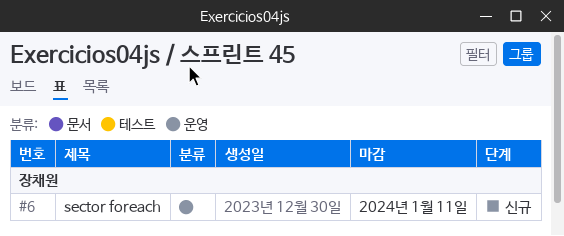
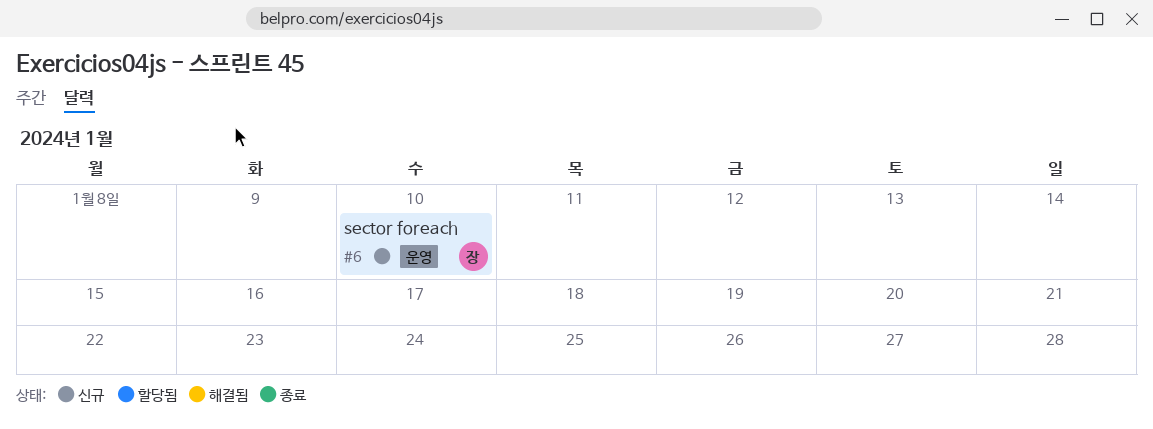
#6, due: Jan 11 -> Jan 10

